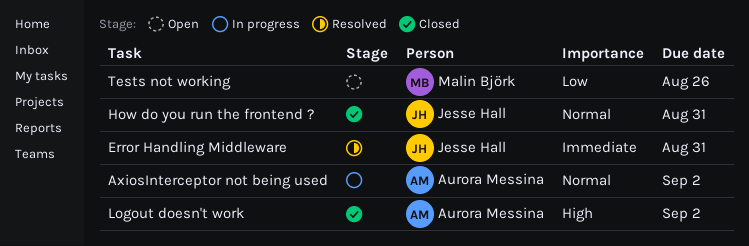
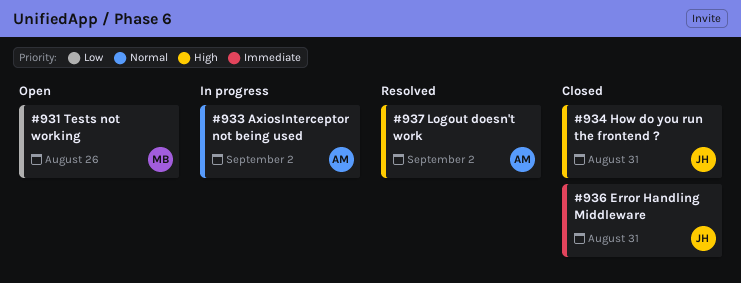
Error Handling Middleware, status: Resolved -> Closed
How do you run the frontend ?, priority: Normal -> High
Logout doesn't work, status: Closed -> Resolved

